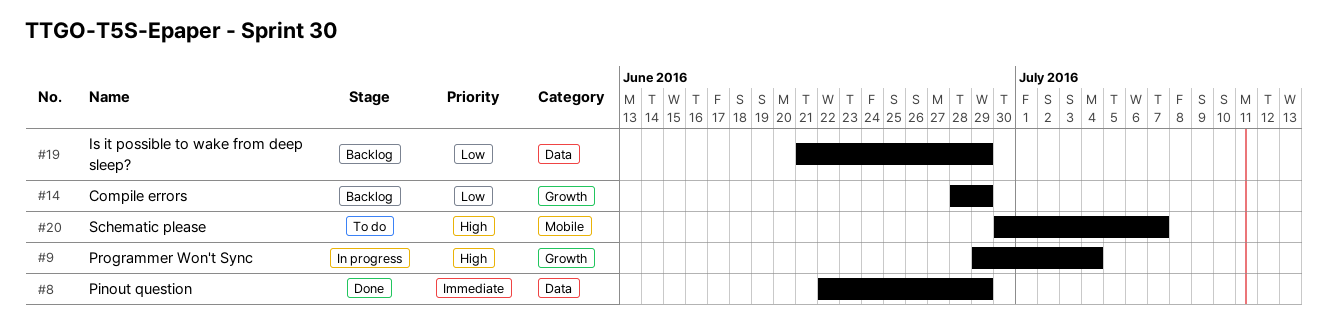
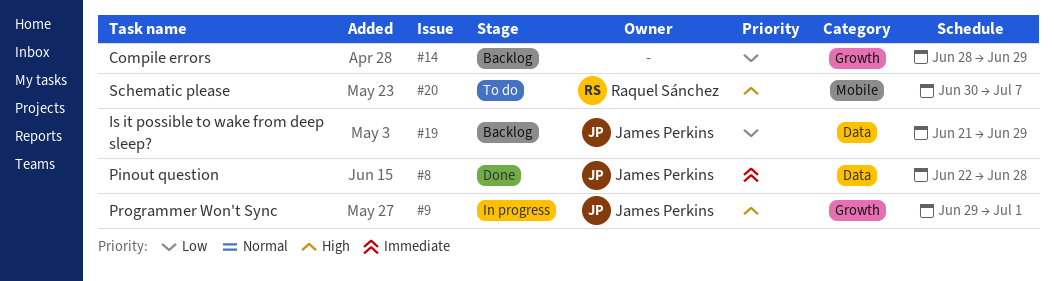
#8, due: Jun 29 -> Jun 28
#9, due: Jul 4 -> Jul 1

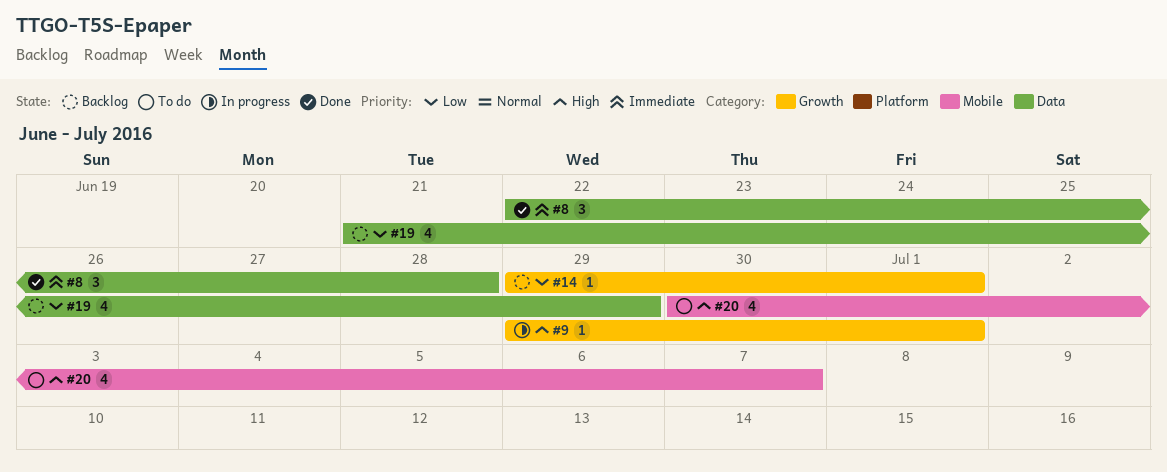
#14, start: Jun 28 -> Jun 29
#14, due: Jun 29 -> Jul 1

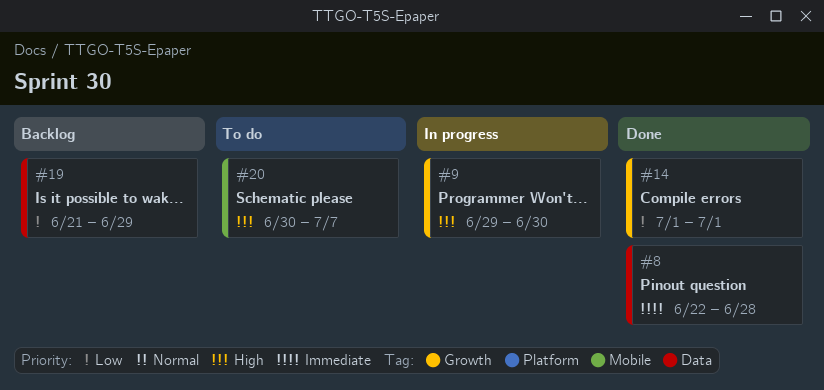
#9, due: Jul 1 -> Jun 30
#14, status: Backlog -> Done
#14, start: Jun 29 -> Jul 1

